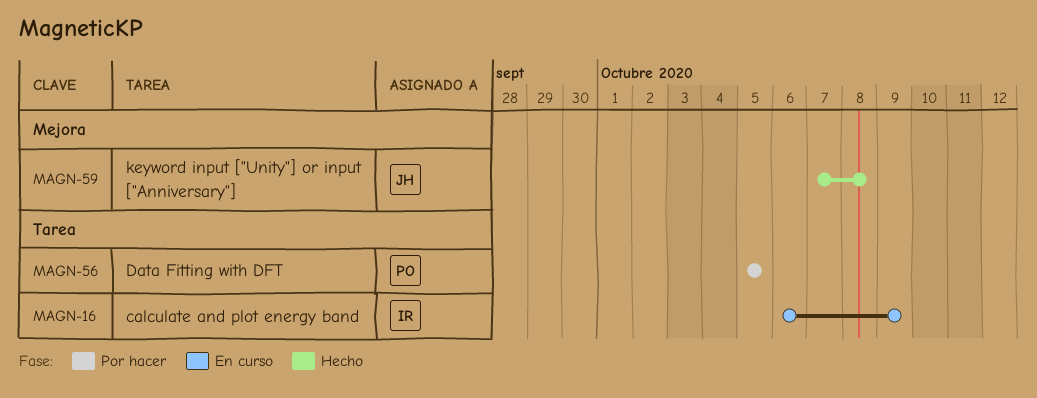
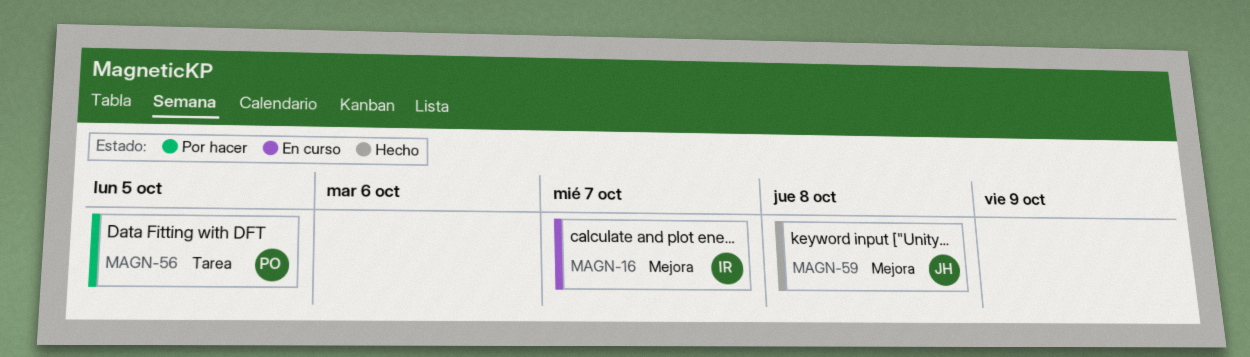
MAGN-16, label: Tarea -> Mejora
MAGN-16, due: Oct 9 -> Oct 7

